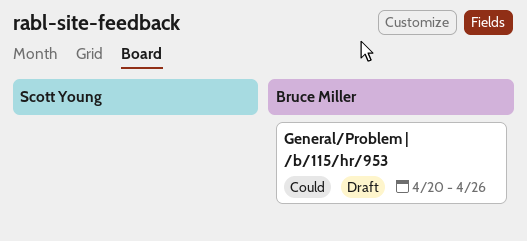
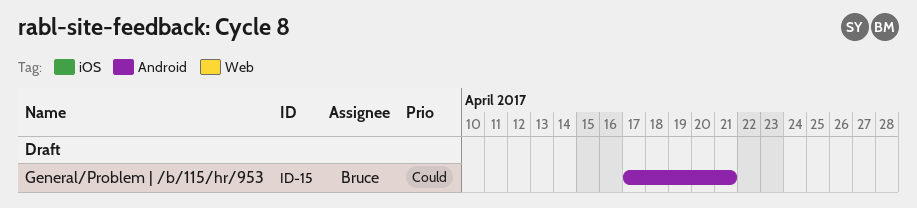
General/Problem | /b/115/hr/953, start: Apr 20 -> Apr 17
General/Problem | /b/115/hr/953, due: Apr 26 -> Apr 21

